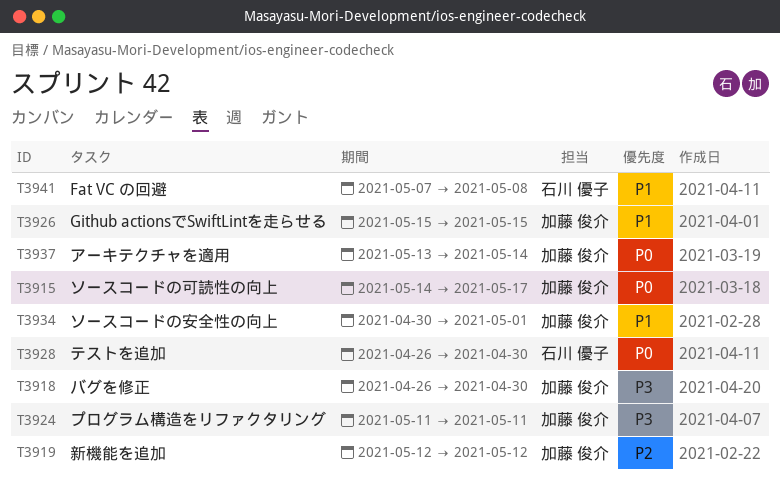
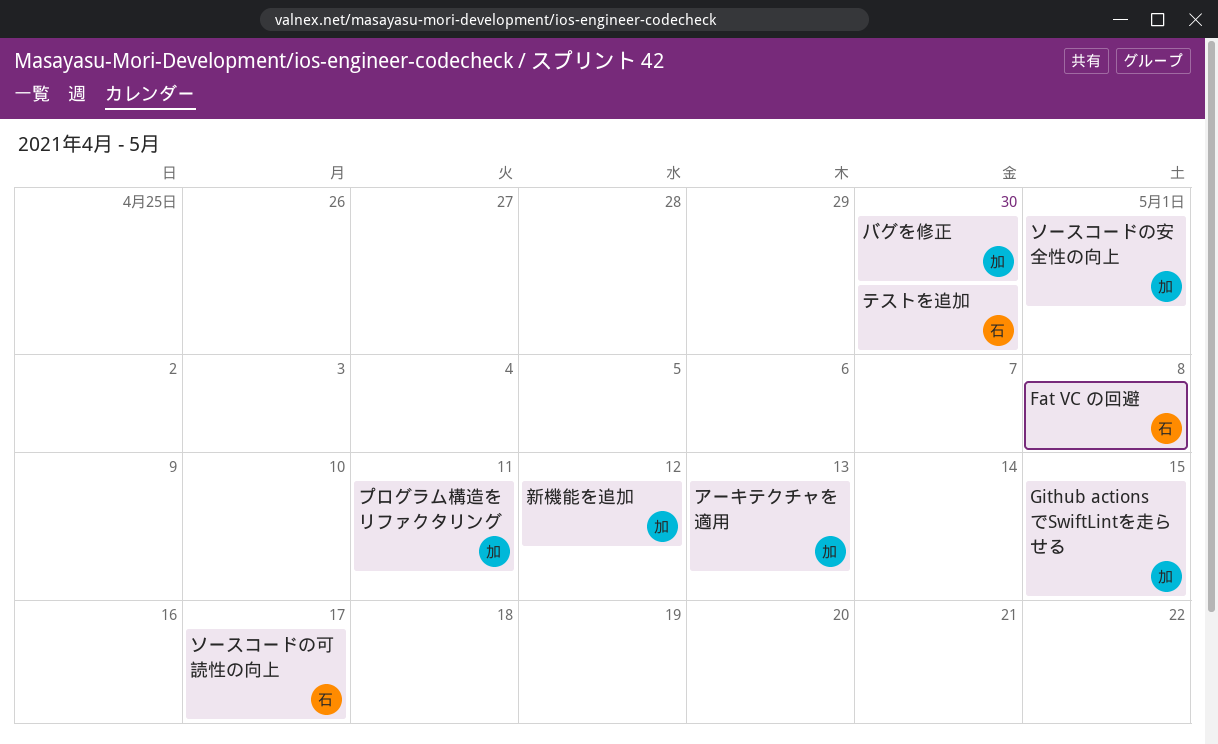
アーキテクチャを適用, due: May 14 -> May 13
ソースコードの可読性の向上, owner: 加藤 俊介 -> 石川 優子

